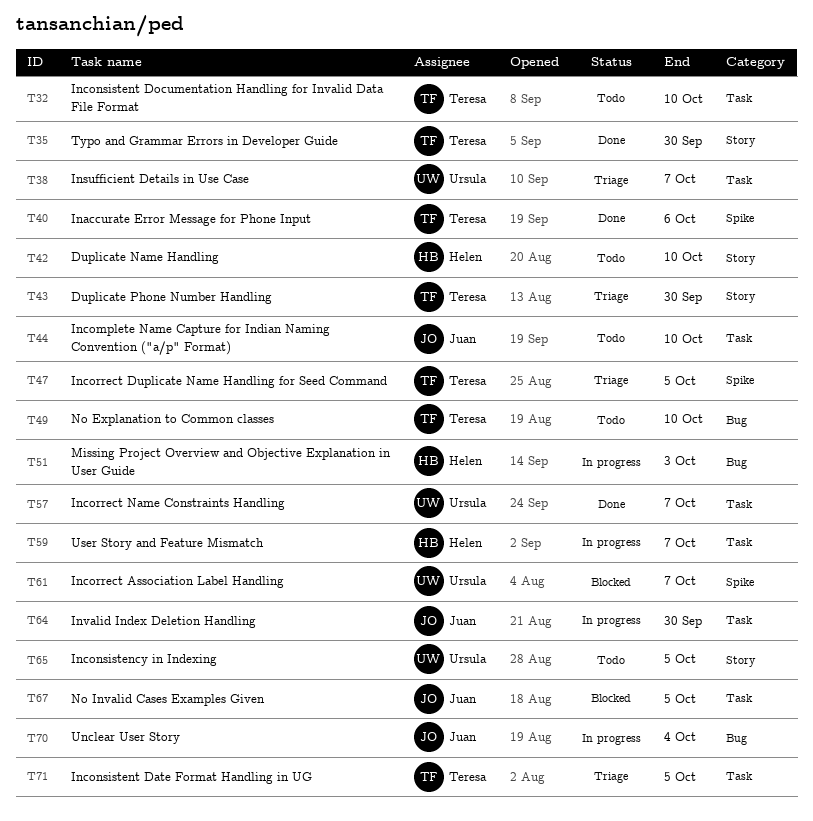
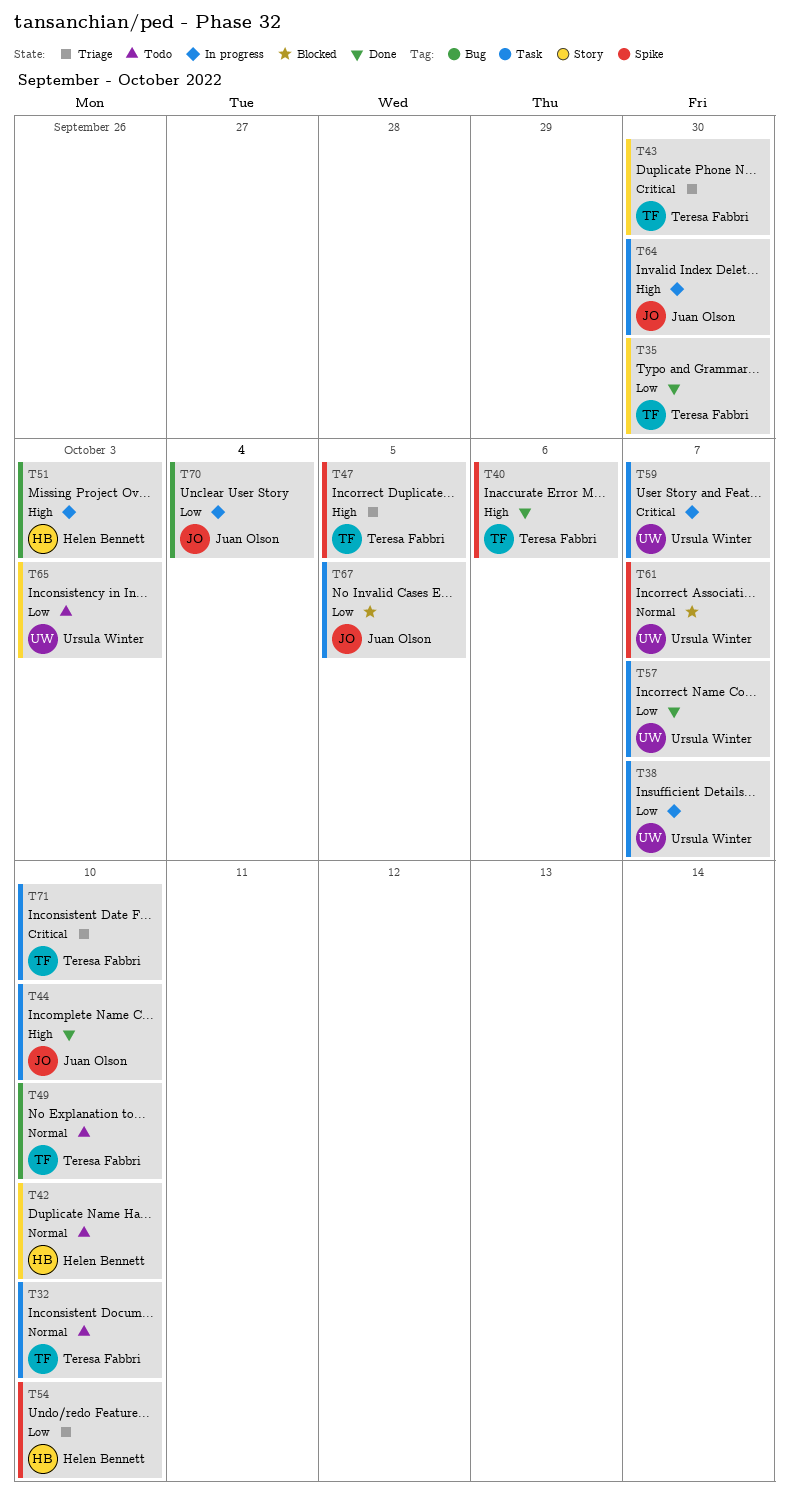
T38, status: Triage -> In progress
T44, status: Todo -> Done
T54: none -> present
T59, owner: Helen Bennett -> Ursula Winter
T65, due: Oct 5 -> Oct 3
T71, due: Oct 5 -> Oct 10

